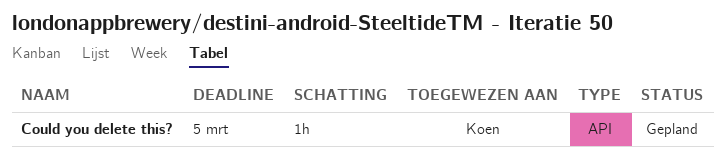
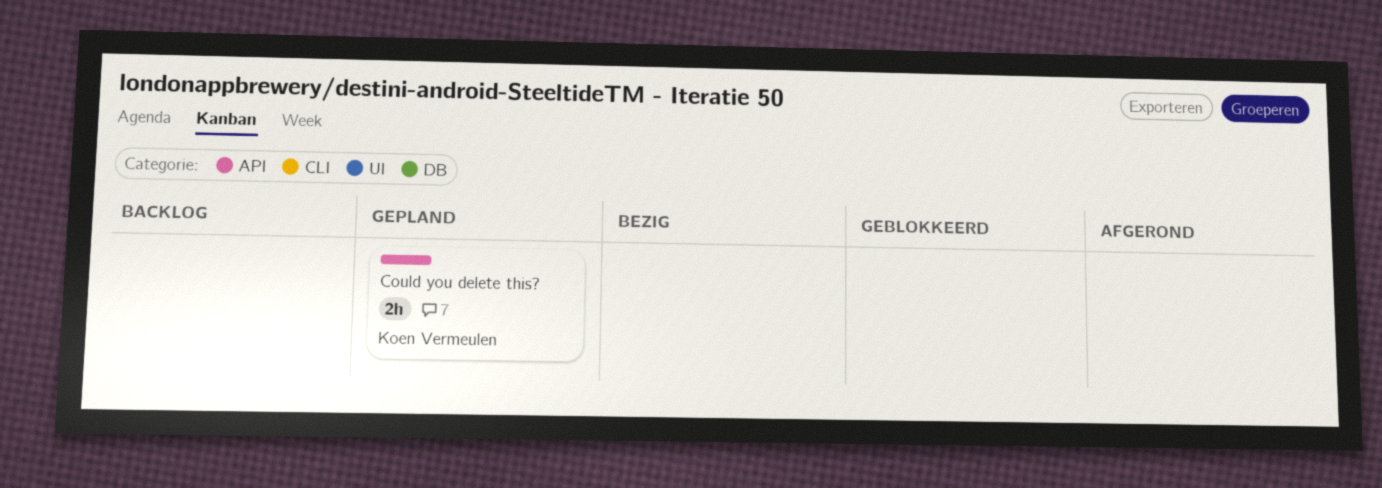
Could you delete this?, estimate: 1h -> 2h

